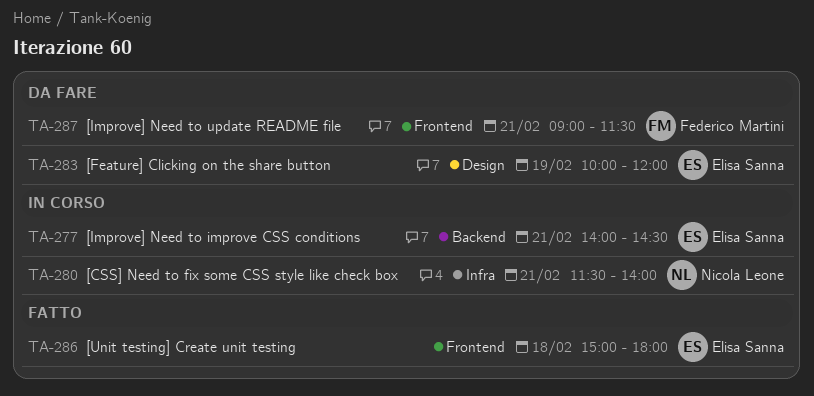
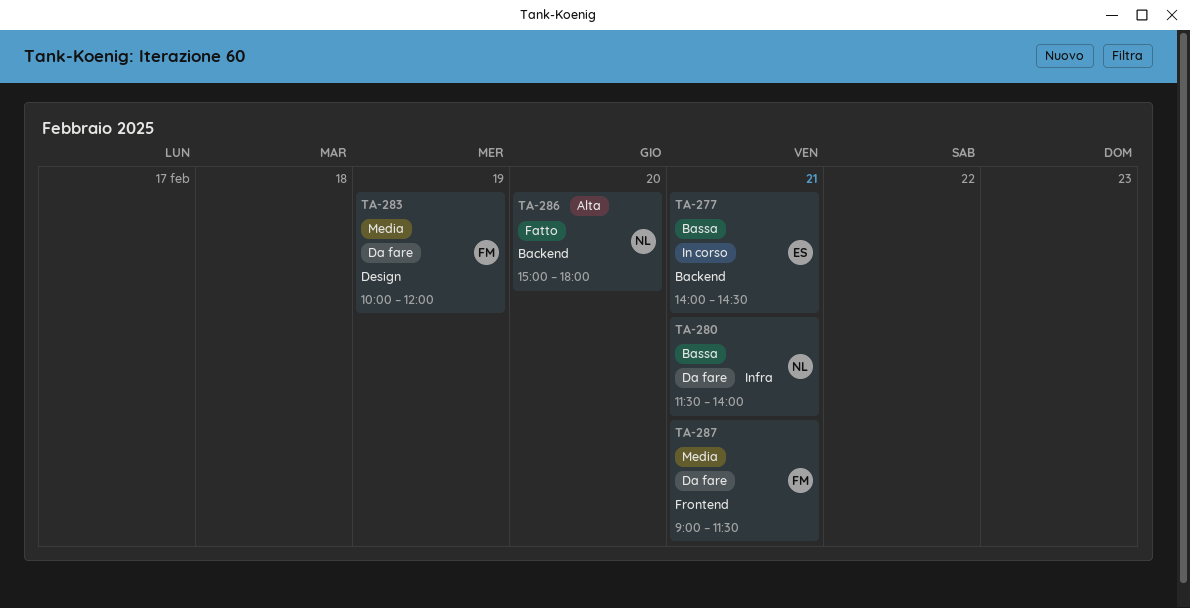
TA-280, status: In corso -> Da fare
TA-283, owner: Elisa Sanna -> Federico Martini
TA-286, owner: Elisa Sanna -> Nicola Leone
TA-286, label: Frontend -> Backend
TA-286, day: Feb 18 -> Feb 20

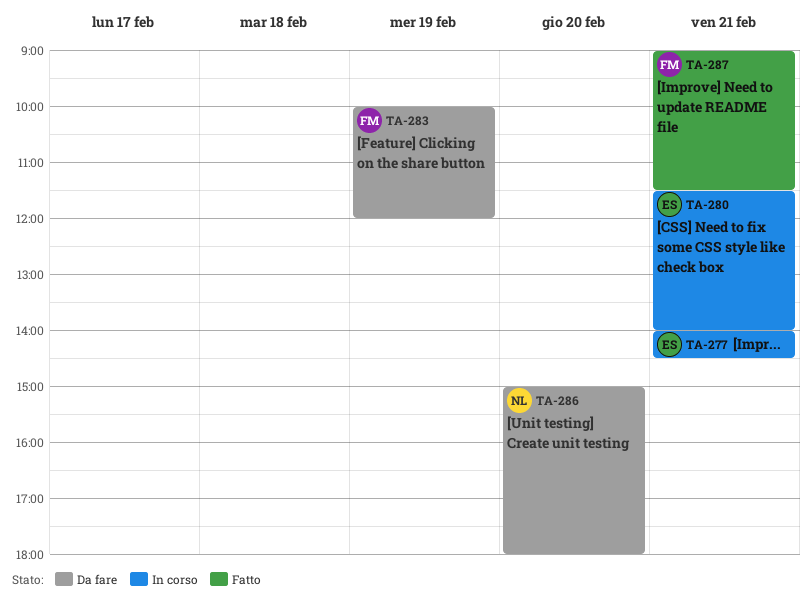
TA-280, status: Da fare -> In corso
TA-280, owner: NL -> ES
TA-286, status: Fatto -> Da fare
TA-287, status: Da fare -> Fatto

